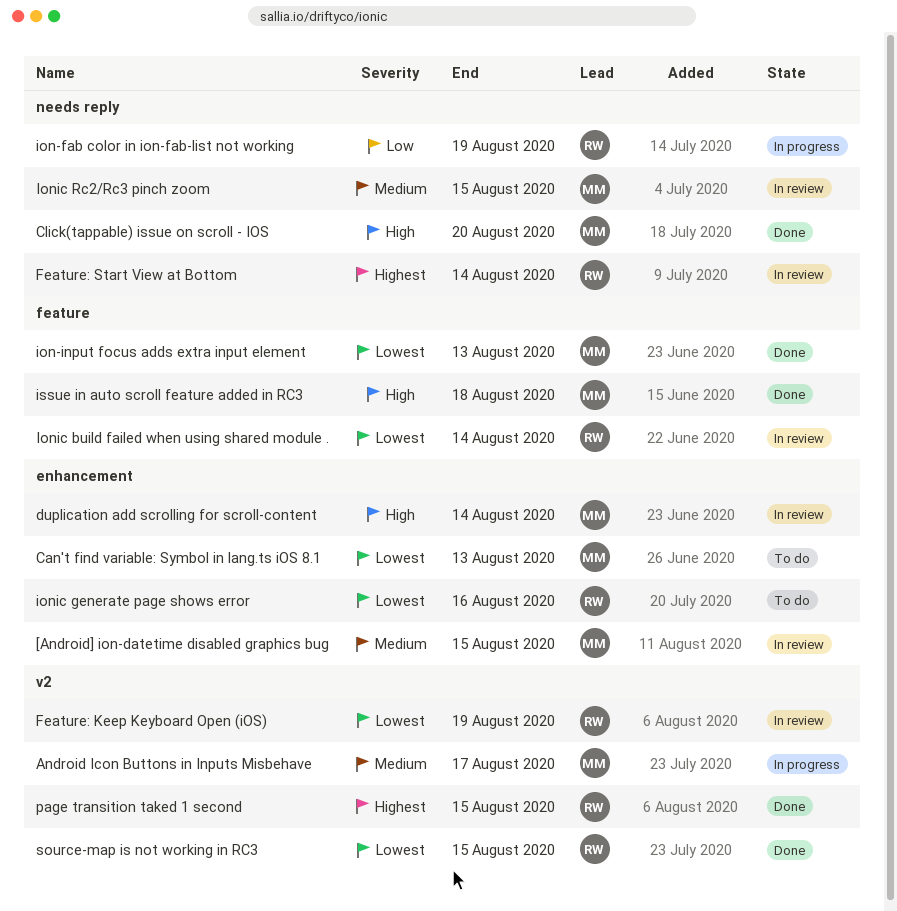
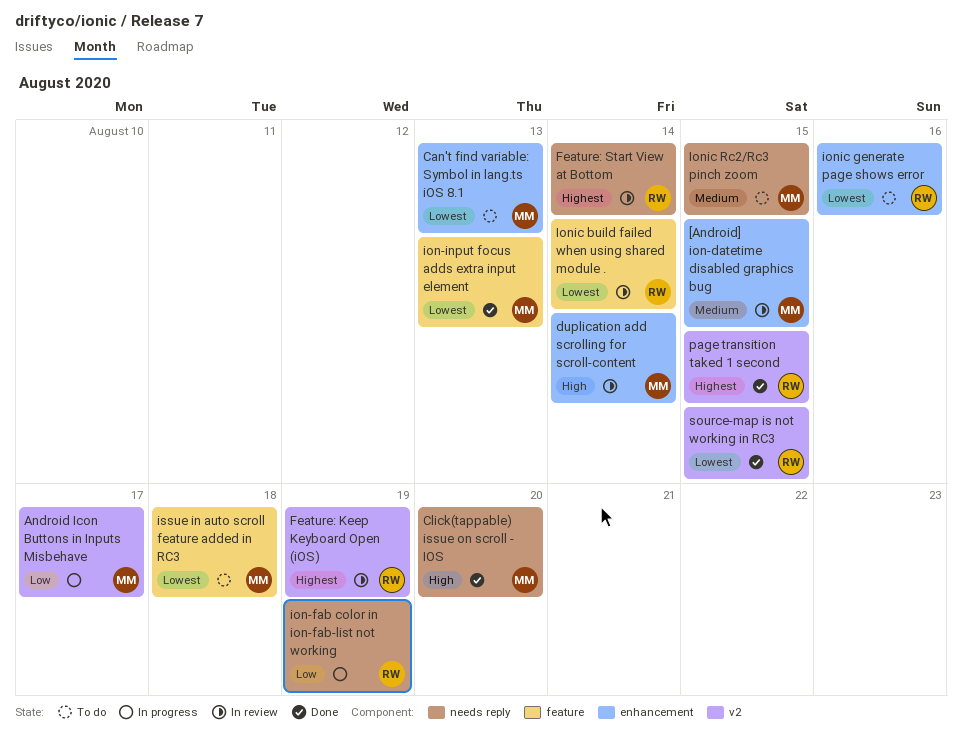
Android Icon Buttons in Inputs Misbehave, priority: Medium -> Low
Feature: Keep Keyboard Open (iOS), priority: Lowest -> Highest
Ionic Rc2/Rc3 pinch zoom, status: In review -> To do
issue in auto scroll feature added in RC3, status: Done -> To do
issue in auto scroll feature added in RC3, priority: High -> Lowest

